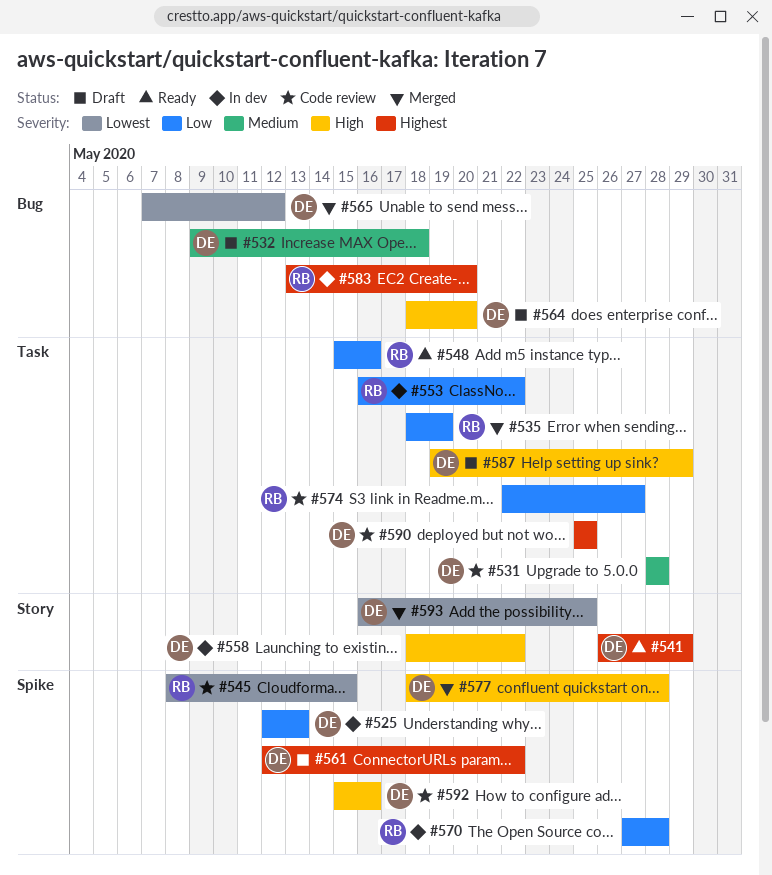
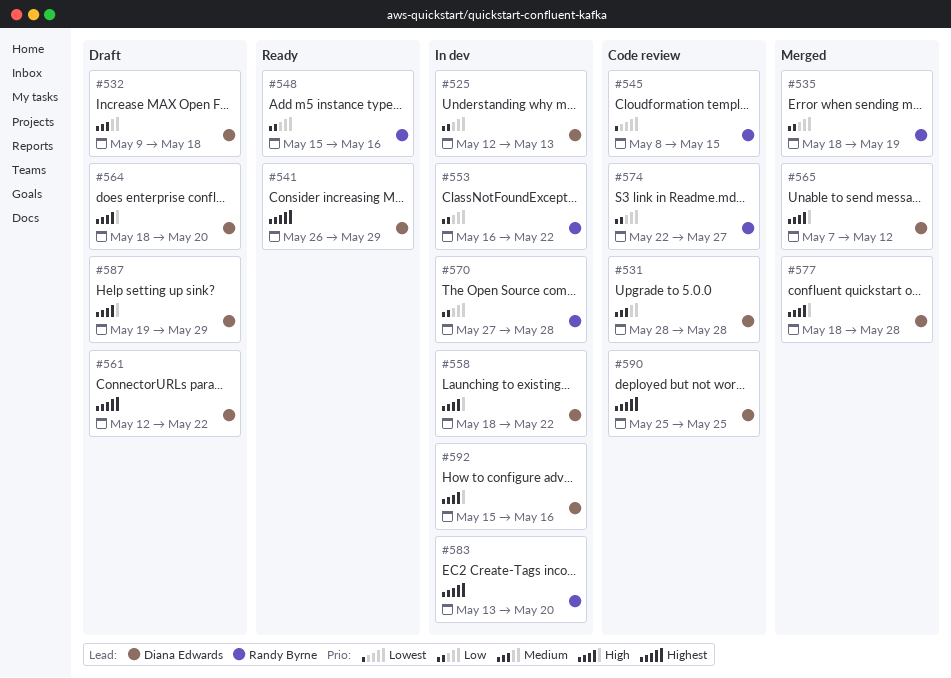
#565, priority: Lowest -> High
#592, status: Code review -> In dev
#593: present -> none

